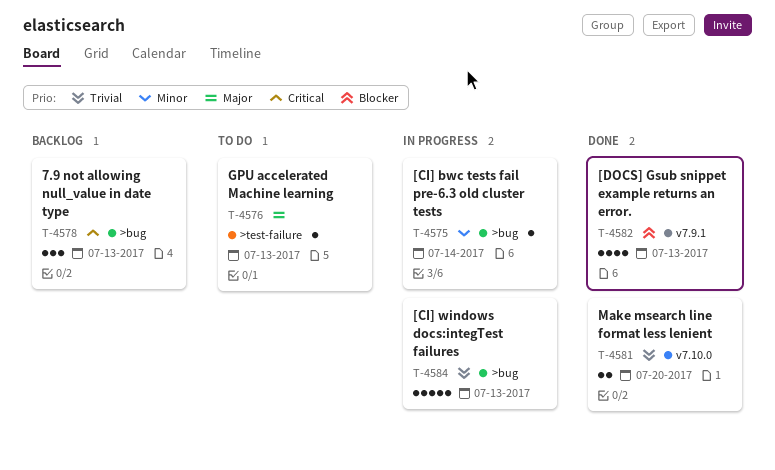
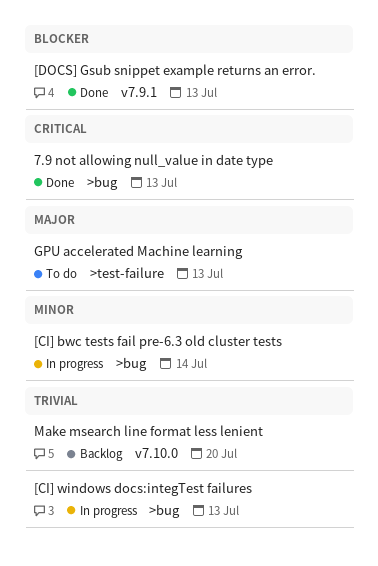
7.9 not allowing null_value in date type, status: Backlog -> Done
Make msearch line format less lenient, status: Done -> Backlog

